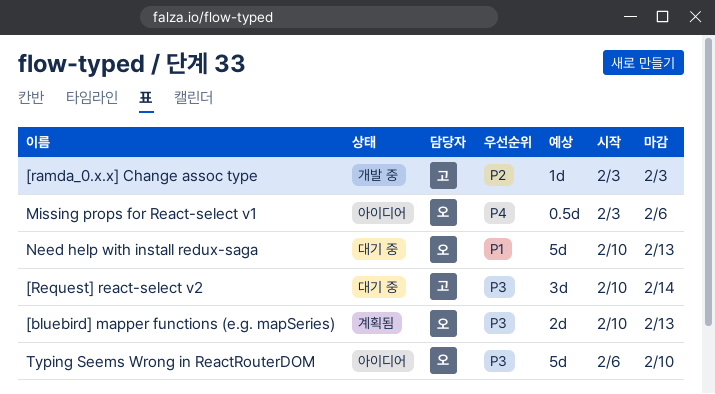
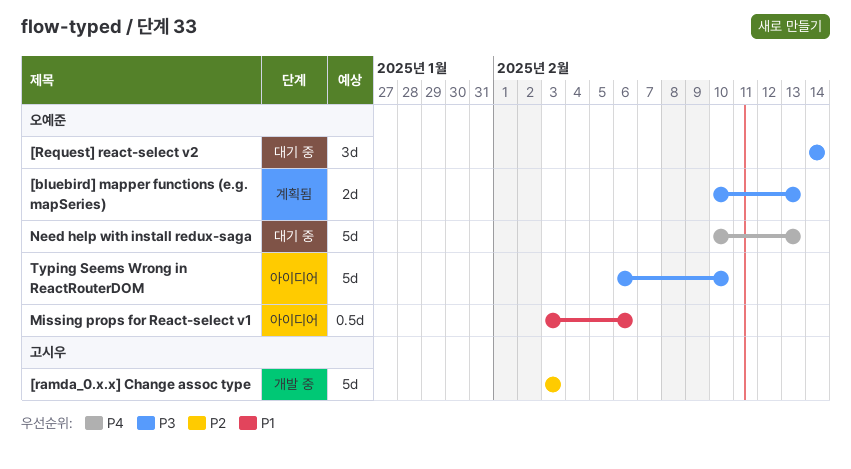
[ramda_0.x.x] Change assoc type, estimate: 1d -> 5d
[Request] react-select v2, owner: 고시우 -> 오예준
[Request] react-select v2, start: Feb 10 -> Feb 14
Missing props for React-select v1, priority: P4 -> P1
Need help with install redux-saga, priority: P1 -> P4

